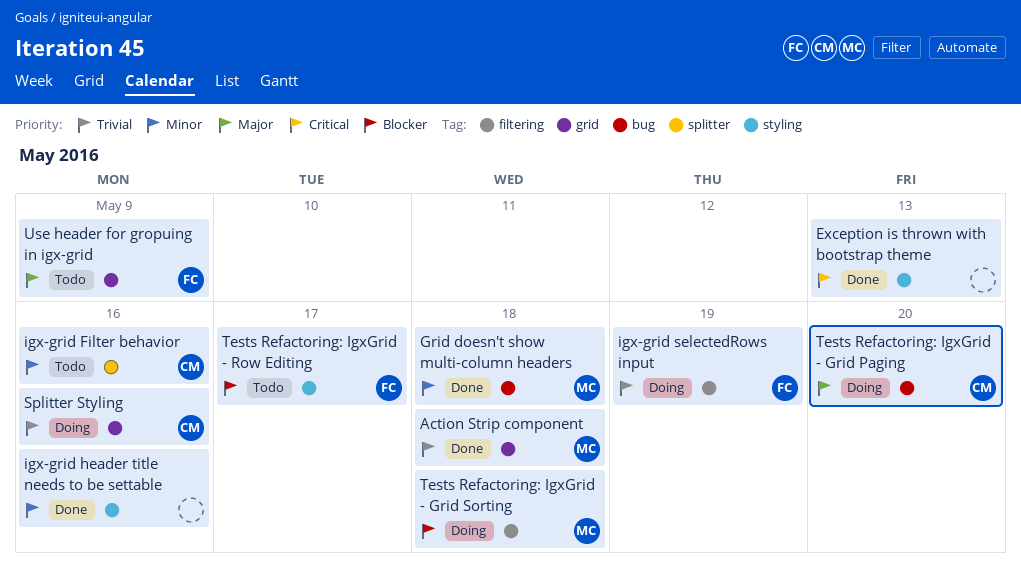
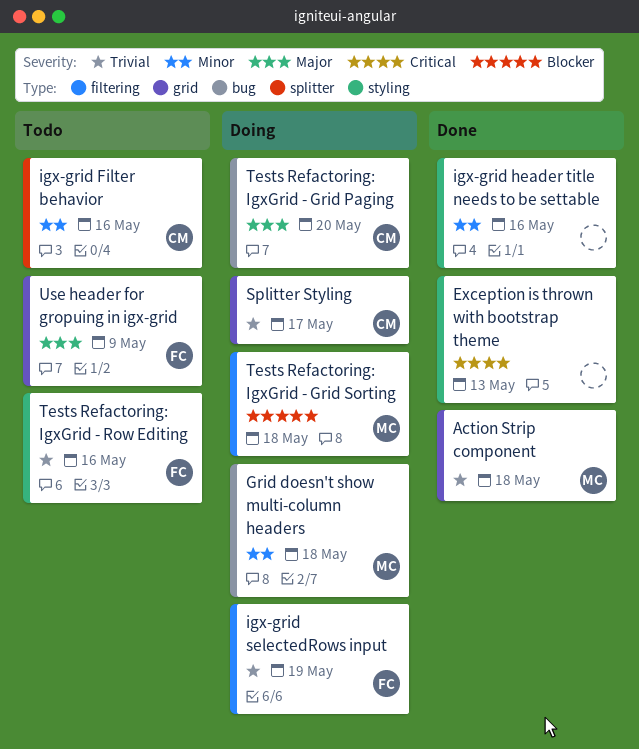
Grid doesn't show multi-column headers, status: Done -> Doing
Splitter Styling, due: May 16 -> May 17
Tests Refactoring: IgxGrid - Row Editing, priority: Blocker -> Trivial
Tests Refactoring: IgxGrid - Row Editing, due: May 17 -> May 16

